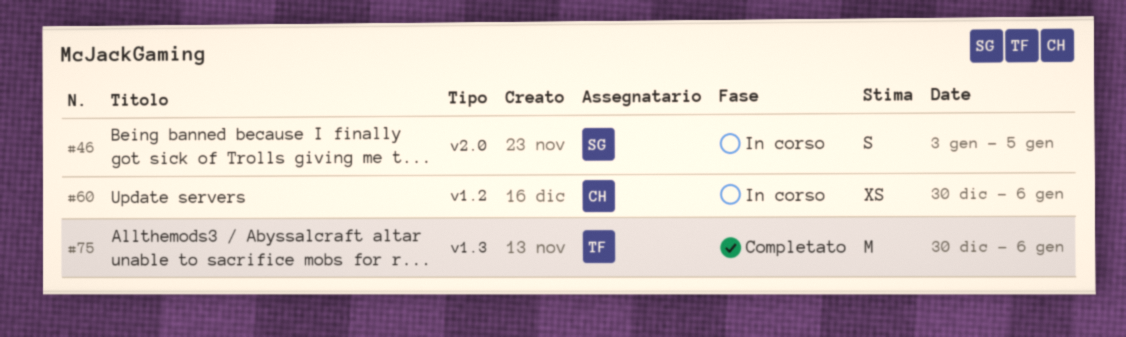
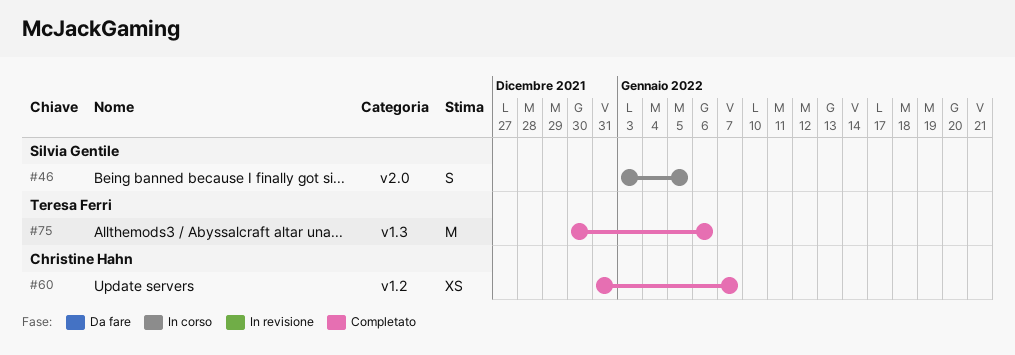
#60, status: In corso -> Completato
#60, start: Dec 30 -> Dec 31
#60, due: Jan 6 -> Jan 7

